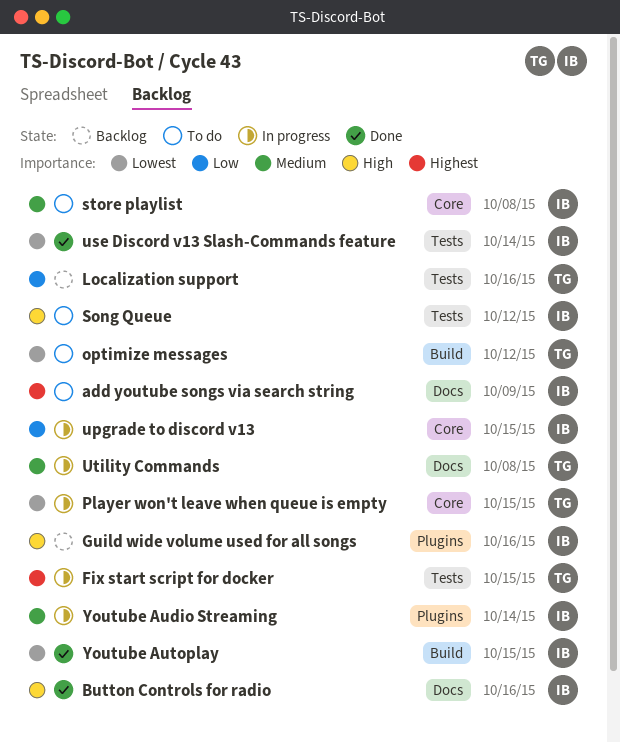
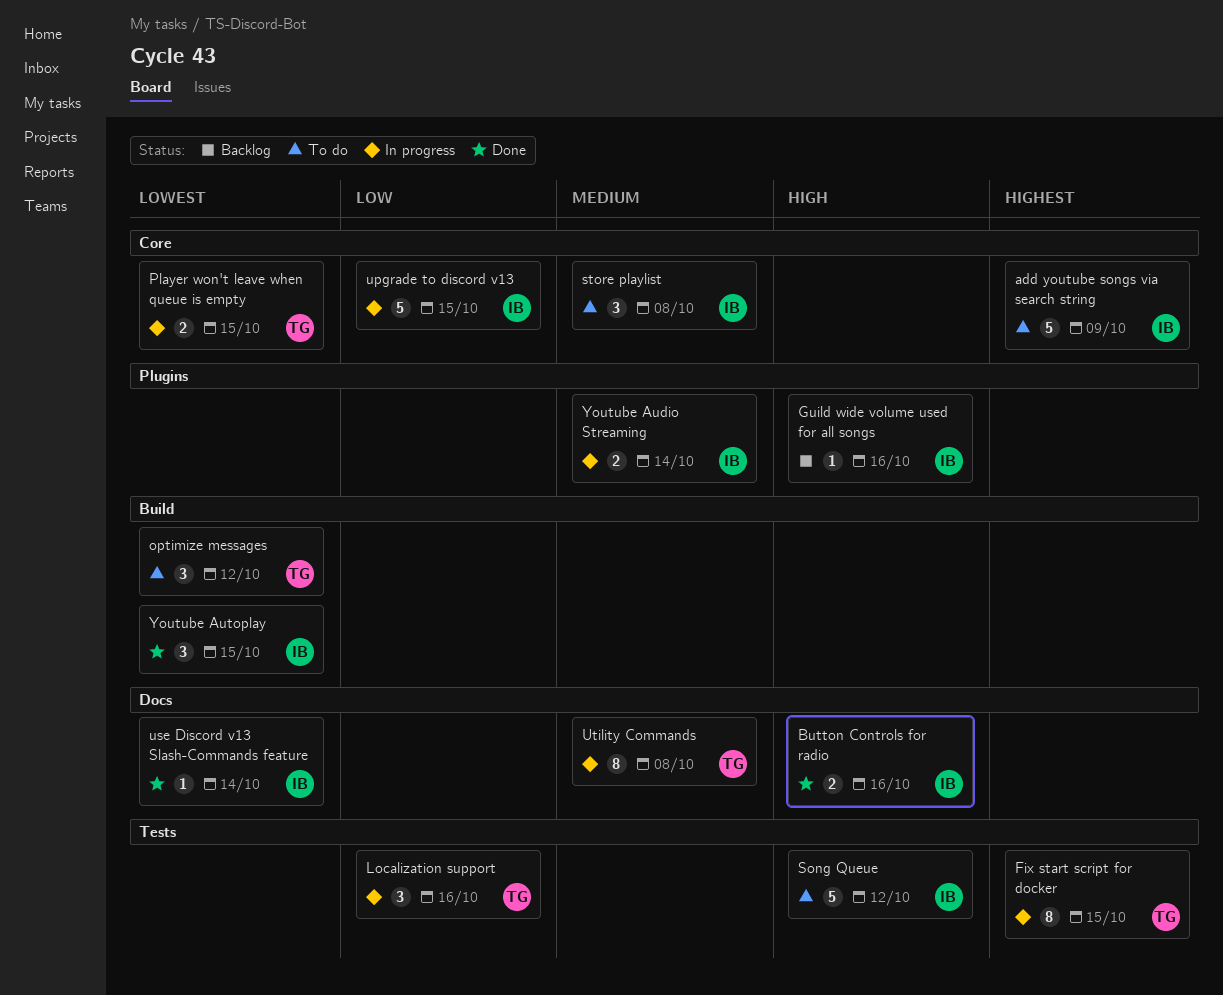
add youtube songs via search string, label: Docs -> Core
Localization support, status: Backlog -> In progress
use Discord v13 Slash-Commands feature, label: Tests -> Docs

